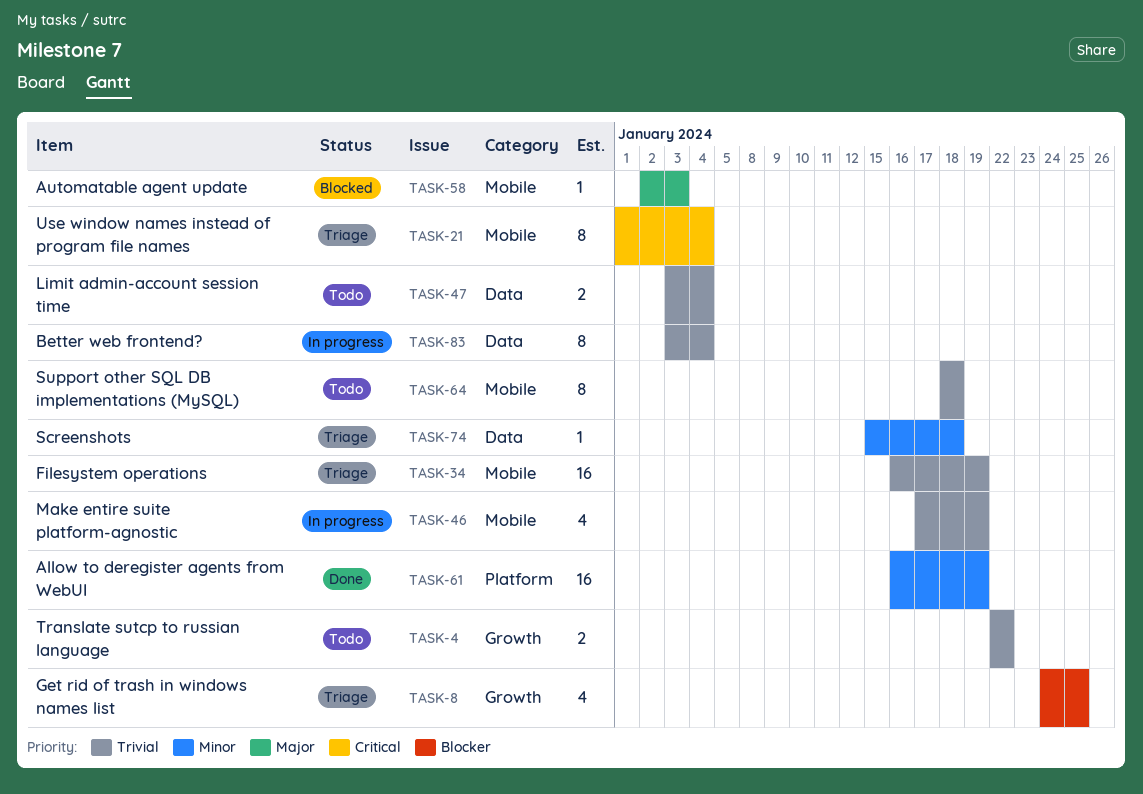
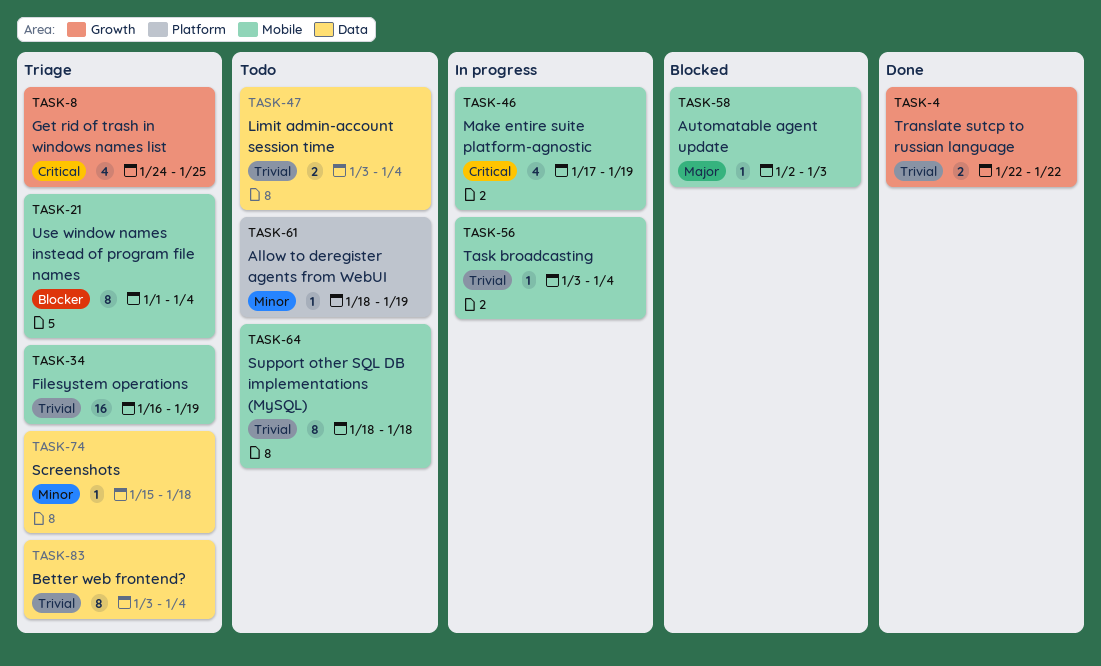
TASK-4, status: Todo -> Done
TASK-8, priority: Blocker -> Critical
TASK-21, priority: Critical -> Blocker
TASK-46, priority: Trivial -> Critical
TASK-56: none -> present
TASK-61, status: Done -> Todo
TASK-61, estimate: 16 -> 1
TASK-61, start: Jan 16 -> Jan 18
TASK-83, status: In progress -> Triage

